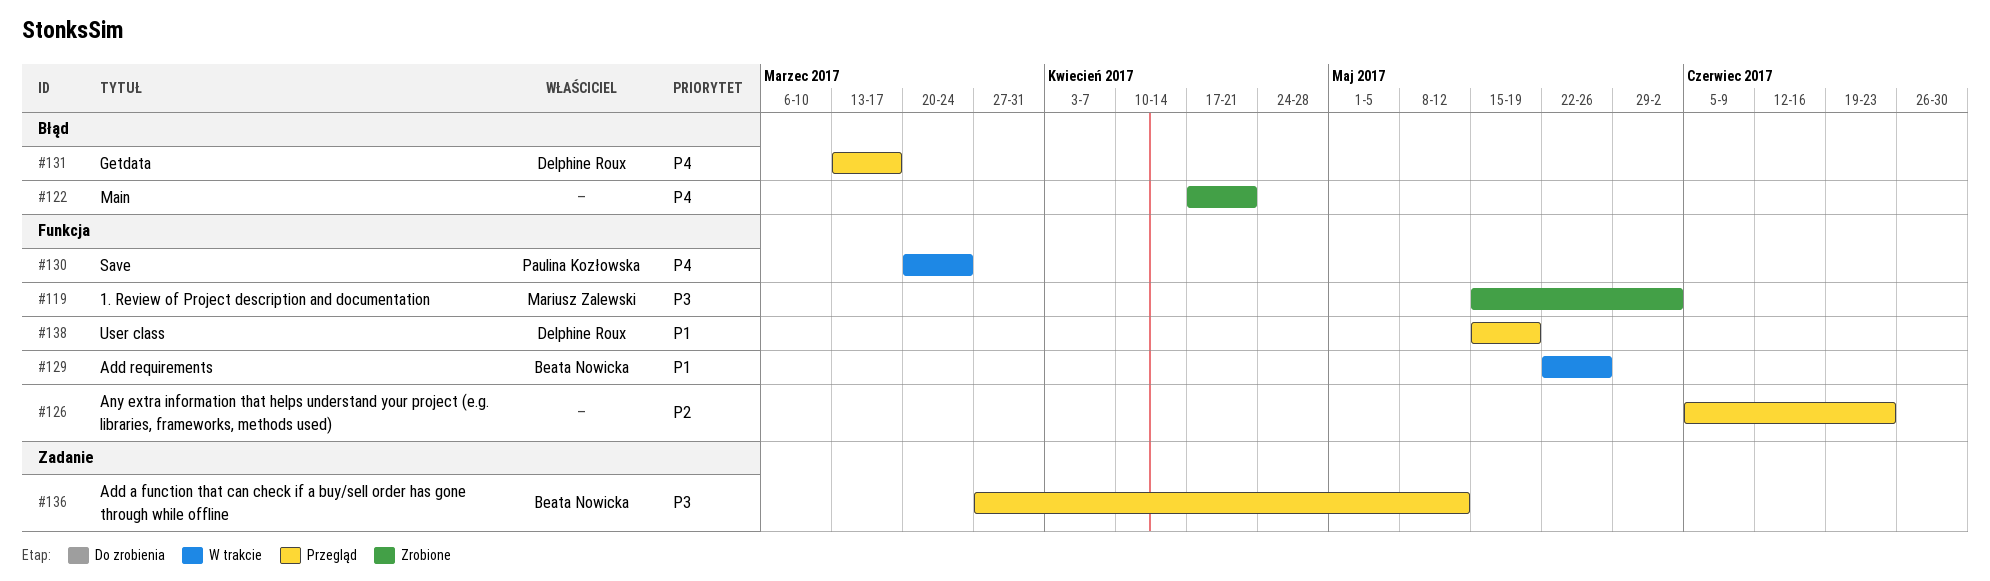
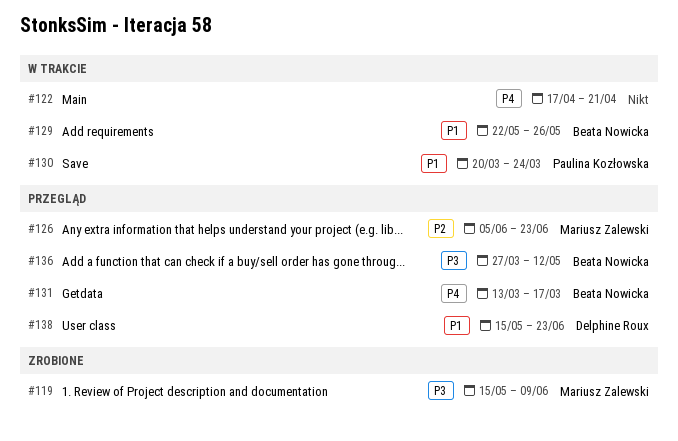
#119, due: Jun 2 -> Jun 9
#122, status: Zrobione -> W trakcie
#126, owner: none -> Mariusz Zalewski
#130, priority: P4 -> P1
#131, owner: Delphine Roux -> Beata Nowicka
#138, due: May 19 -> Jun 23

